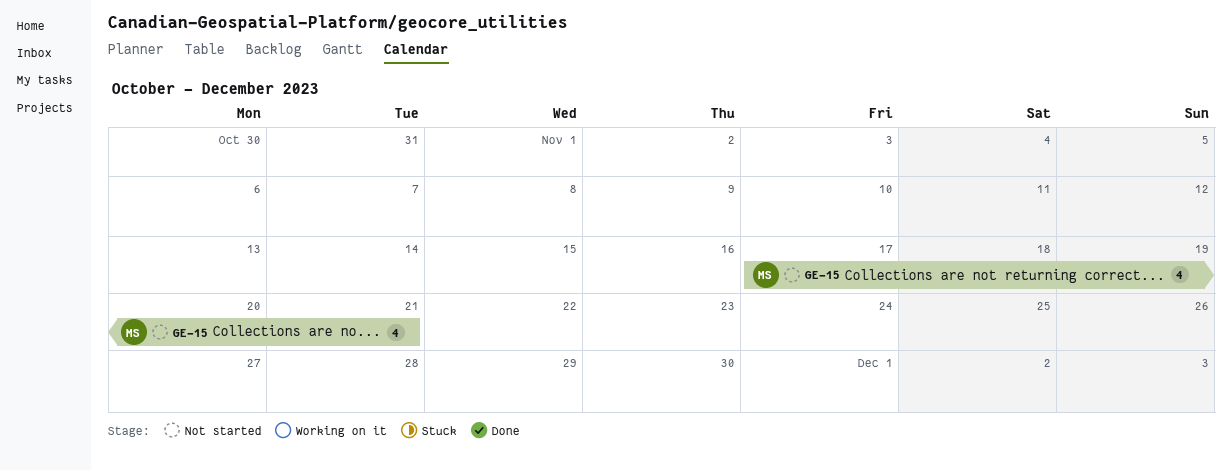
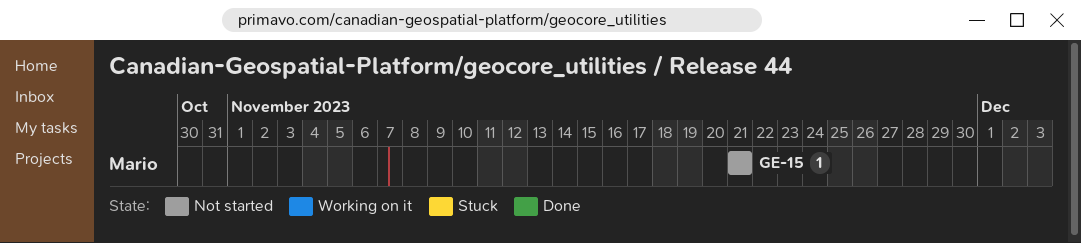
GE-15, estimate: 4 -> 1
GE-15, start: Nov 17 -> Nov 21

